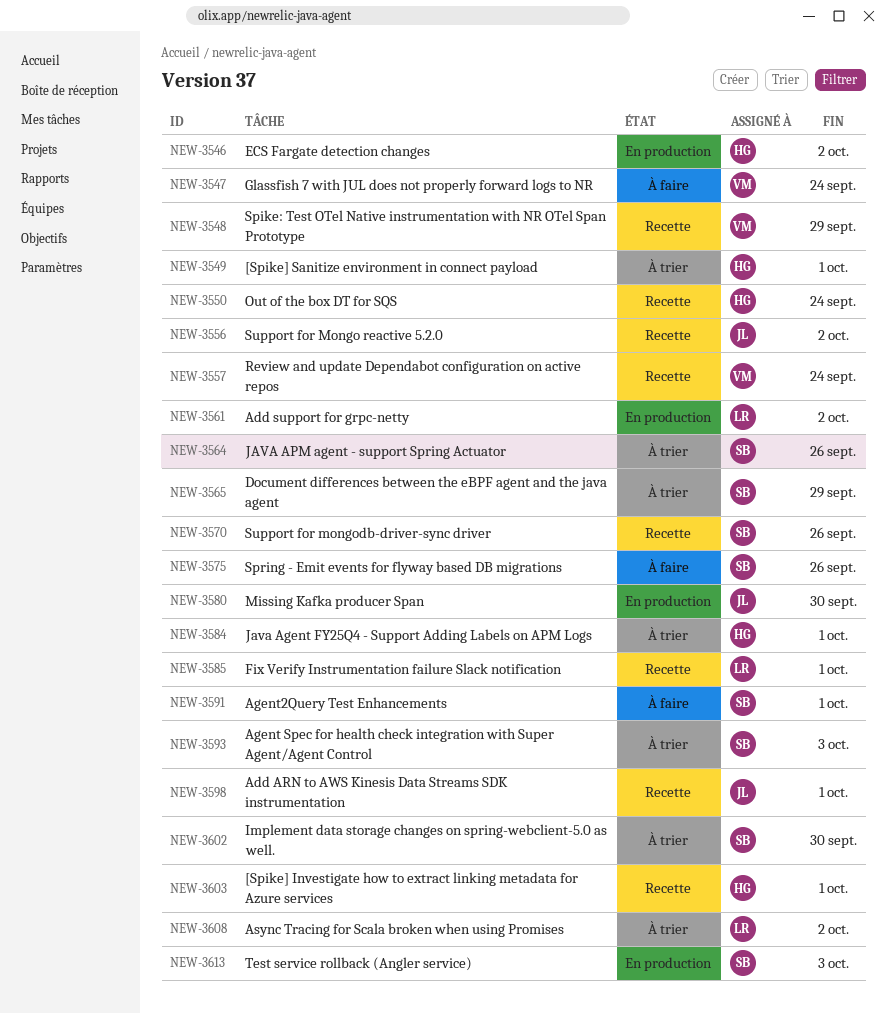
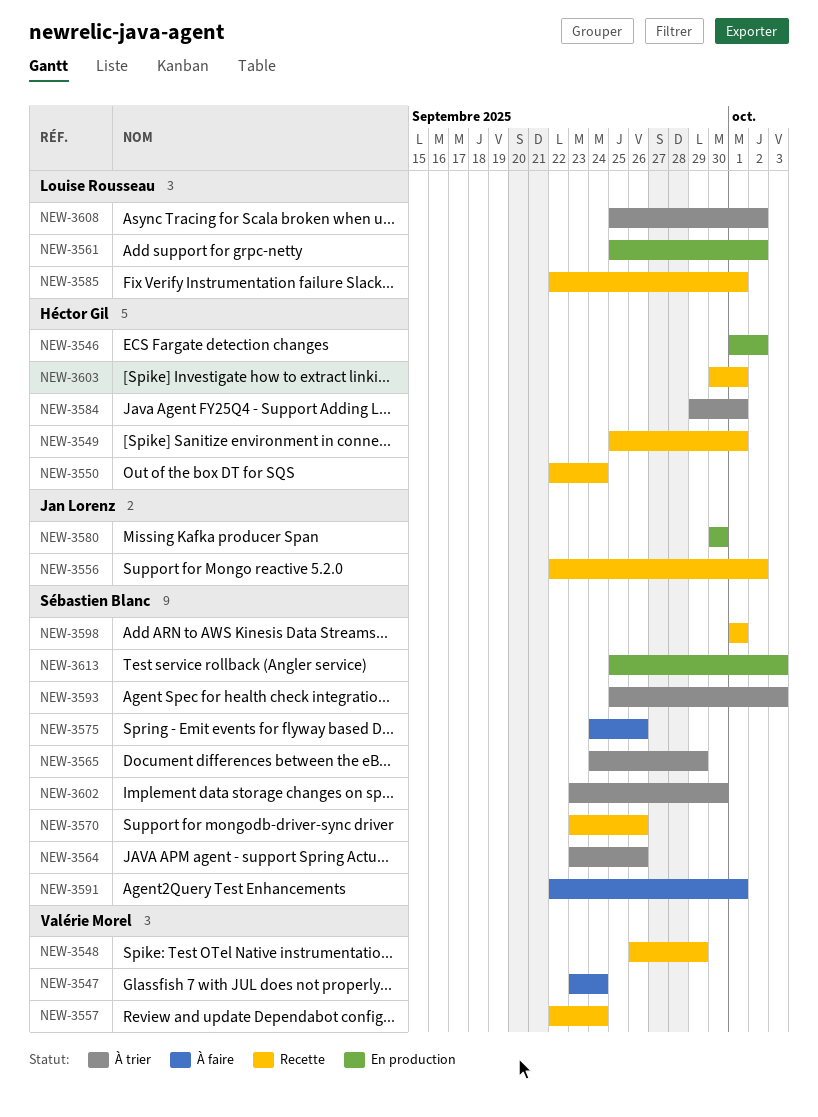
NEW-3549, status: À trier -> Recette
NEW-3598, owner: Jan Lorenz -> Sébastien Blanc

